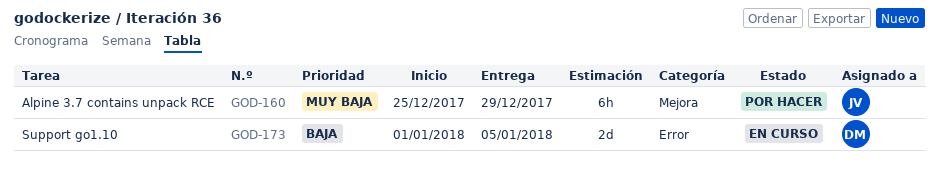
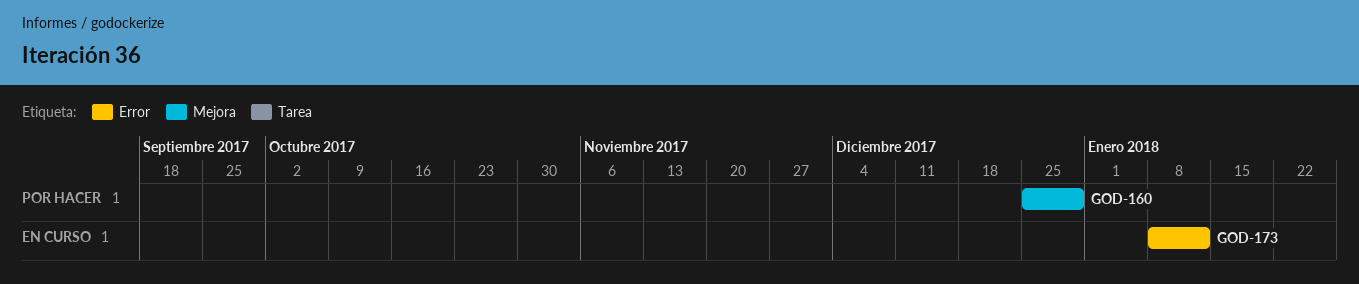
GOD-173, start: Jan 1 -> Jan 8
GOD-173, due: Jan 5 -> Jan 12

